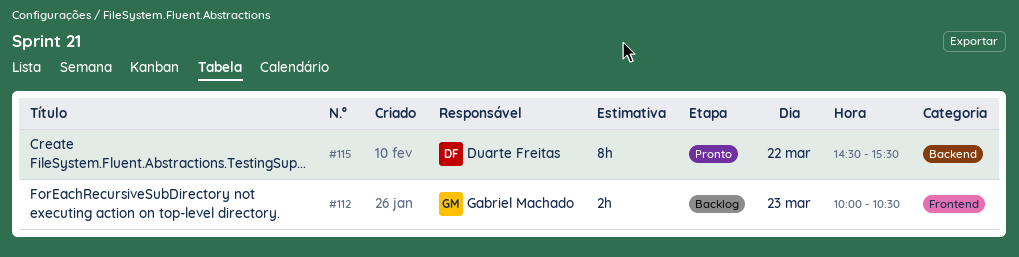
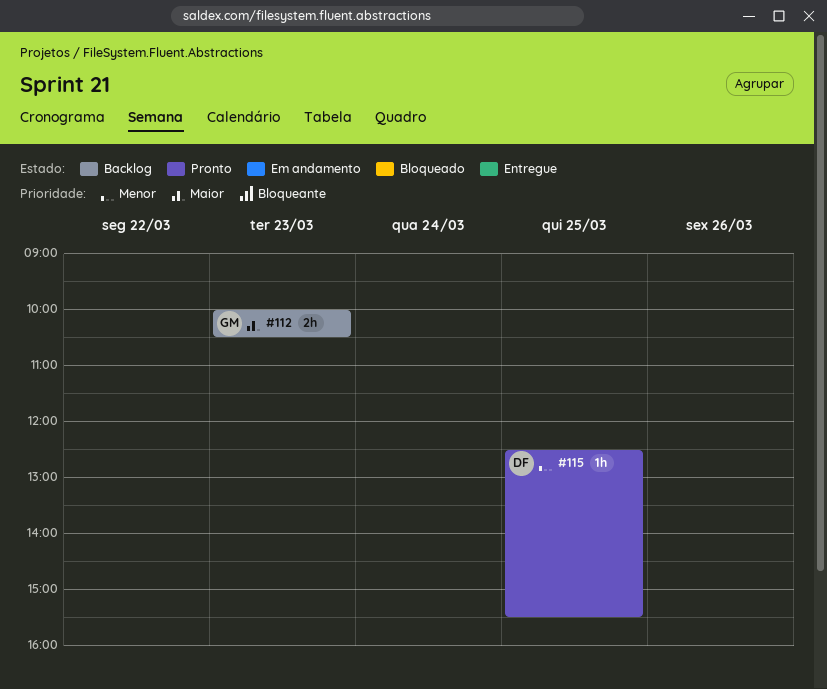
#115, estimate: 8h -> 1h
#115, day: Mar 22 -> Mar 25
#115, begins: 14:30 -> 12:30

